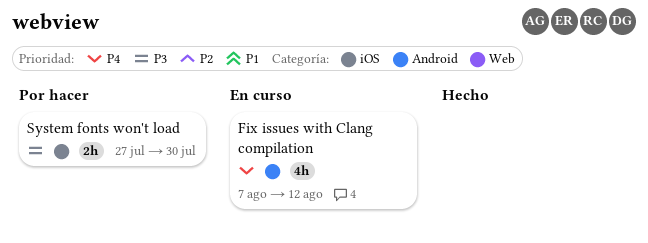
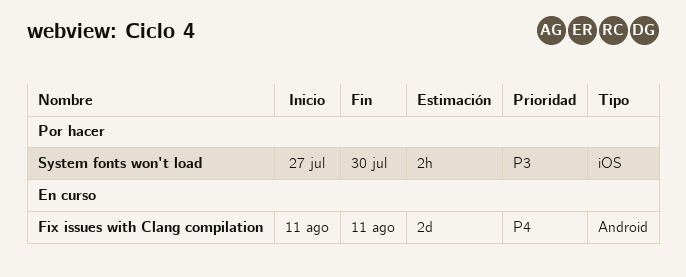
Fix issues with Clang compilation, estimate: 4h -> 2d
Fix issues with Clang compilation, start: Aug 7 -> Aug 11
Fix issues with Clang compilation, due: Aug 12 -> Aug 11

